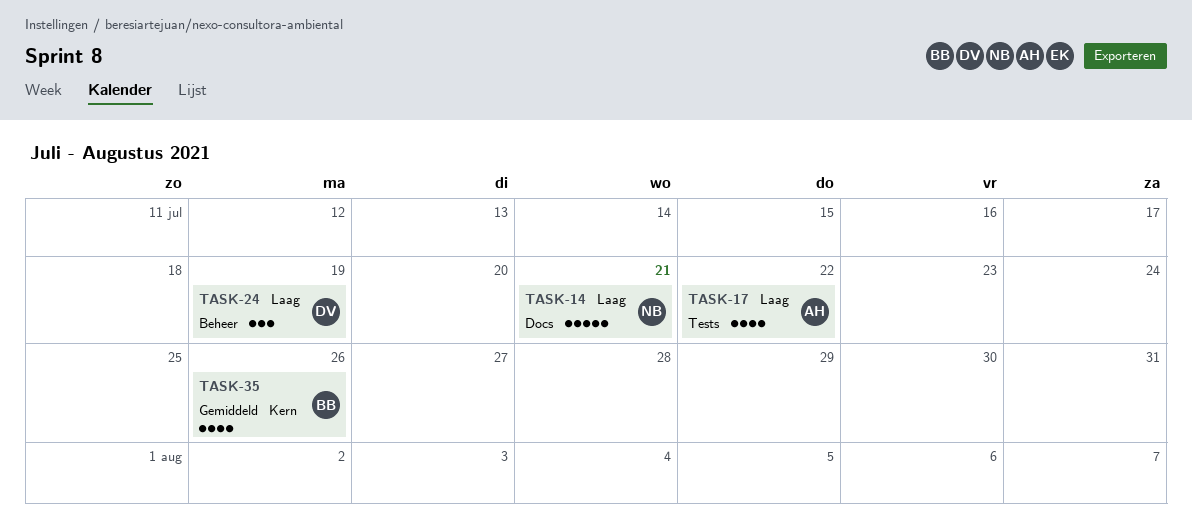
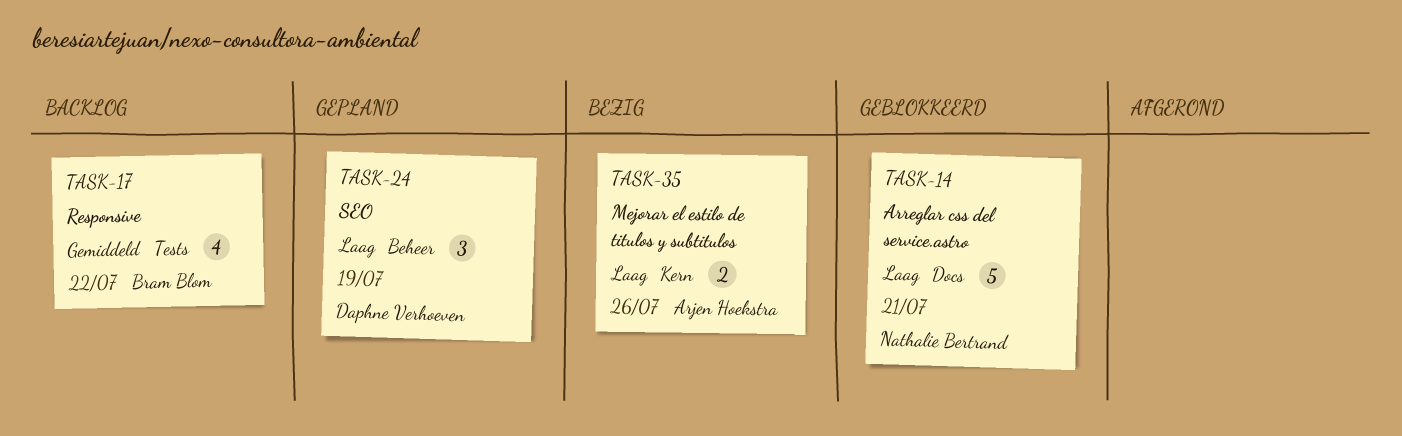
TASK-17, owner: Arjen Hoekstra -> Bram Blom
TASK-17, priority: Laag -> Gemiddeld
TASK-35, owner: Bram Blom -> Arjen Hoekstra
TASK-35, priority: Gemiddeld -> Laag
TASK-35, estimate: 4 -> 2

